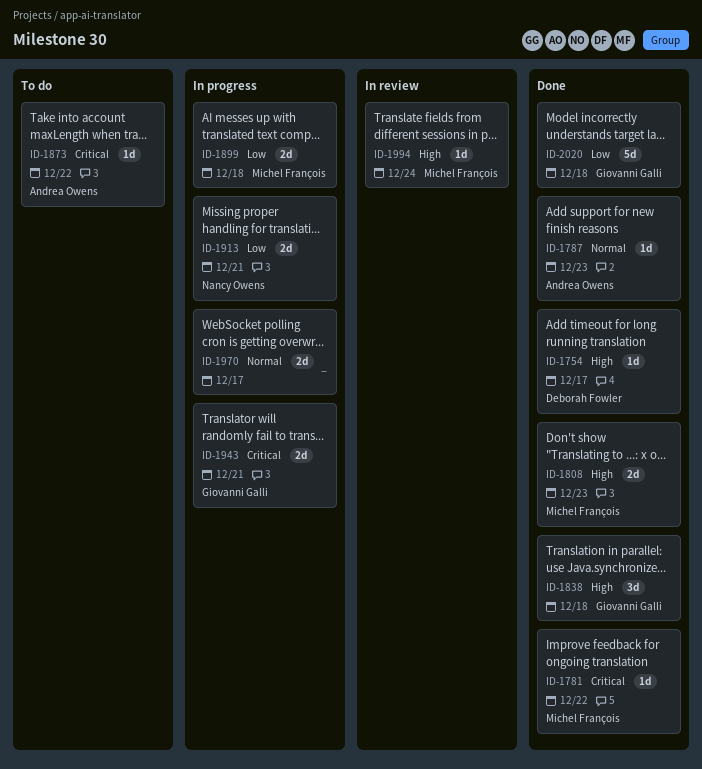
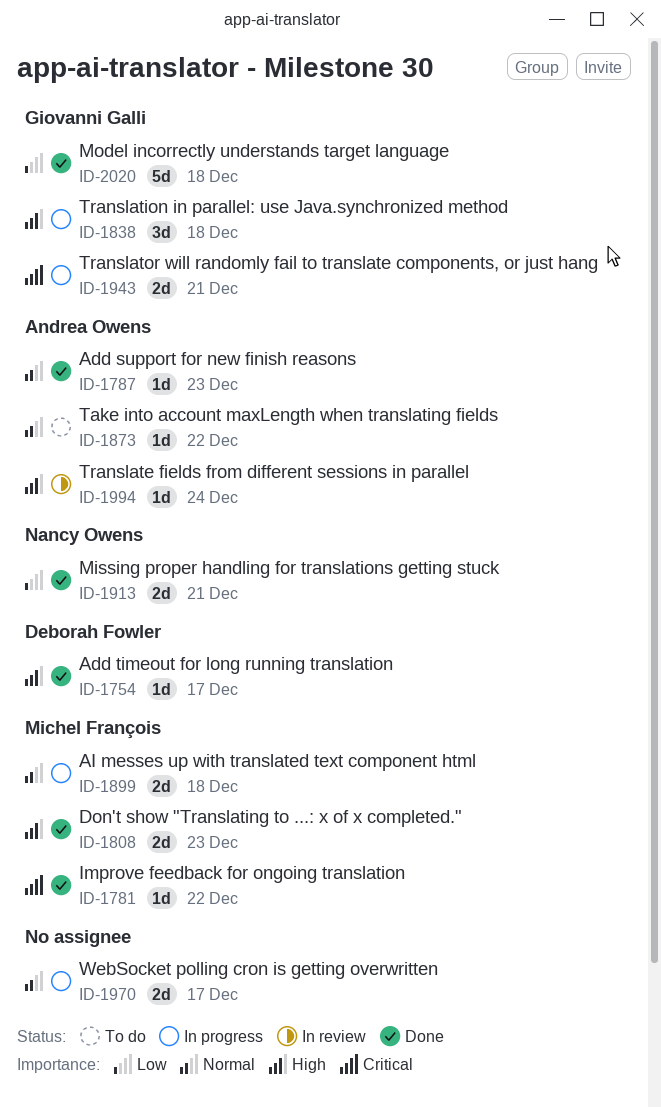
ID-1838, status: Done -> In progress
ID-1873, priority: Critical -> Normal
ID-1899, priority: Low -> Normal
ID-1913, status: In progress -> Done
ID-1994, owner: Michel François -> Andrea Owens

